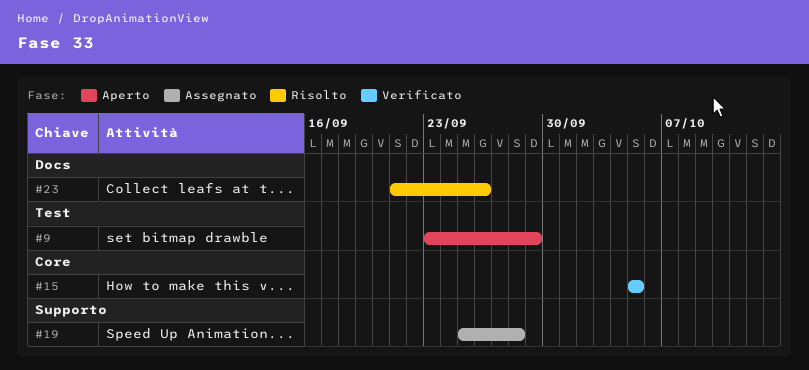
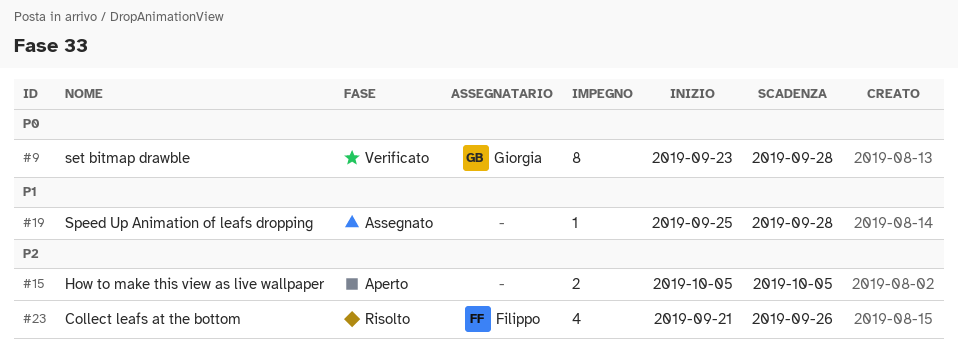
#9, status: Aperto -> Verificato
#9, due: Sep 29 -> Sep 28
#15, status: Verificato -> Aperto

